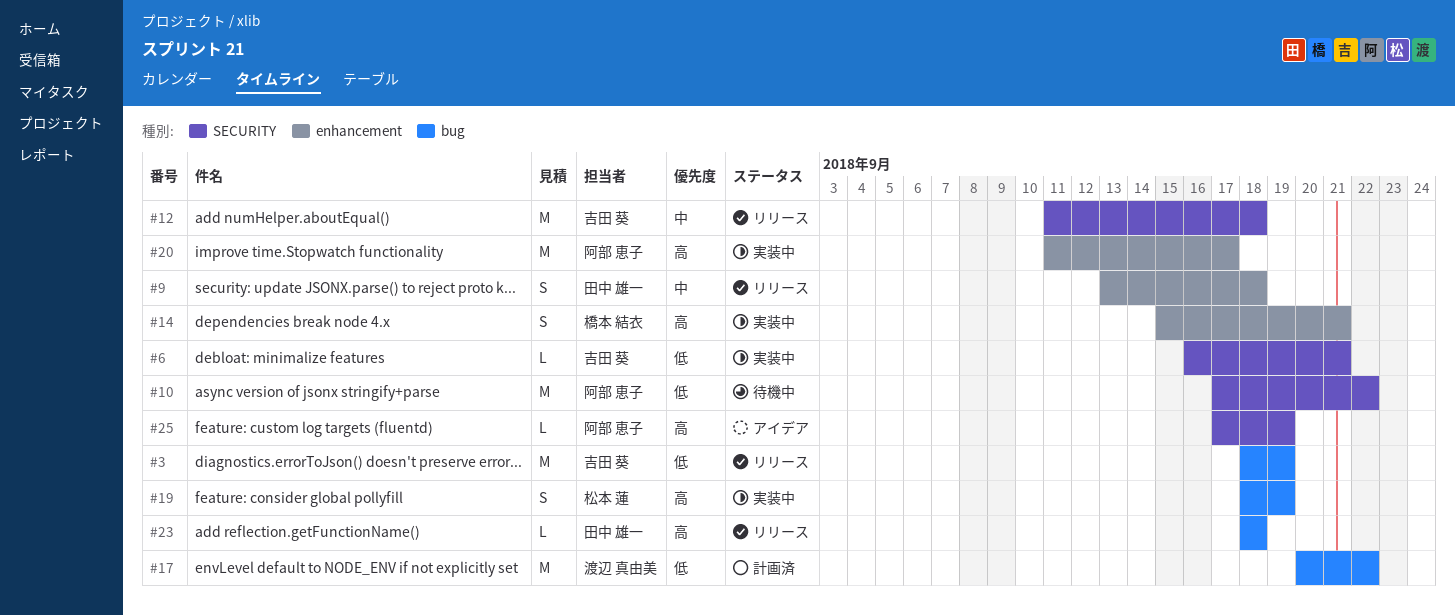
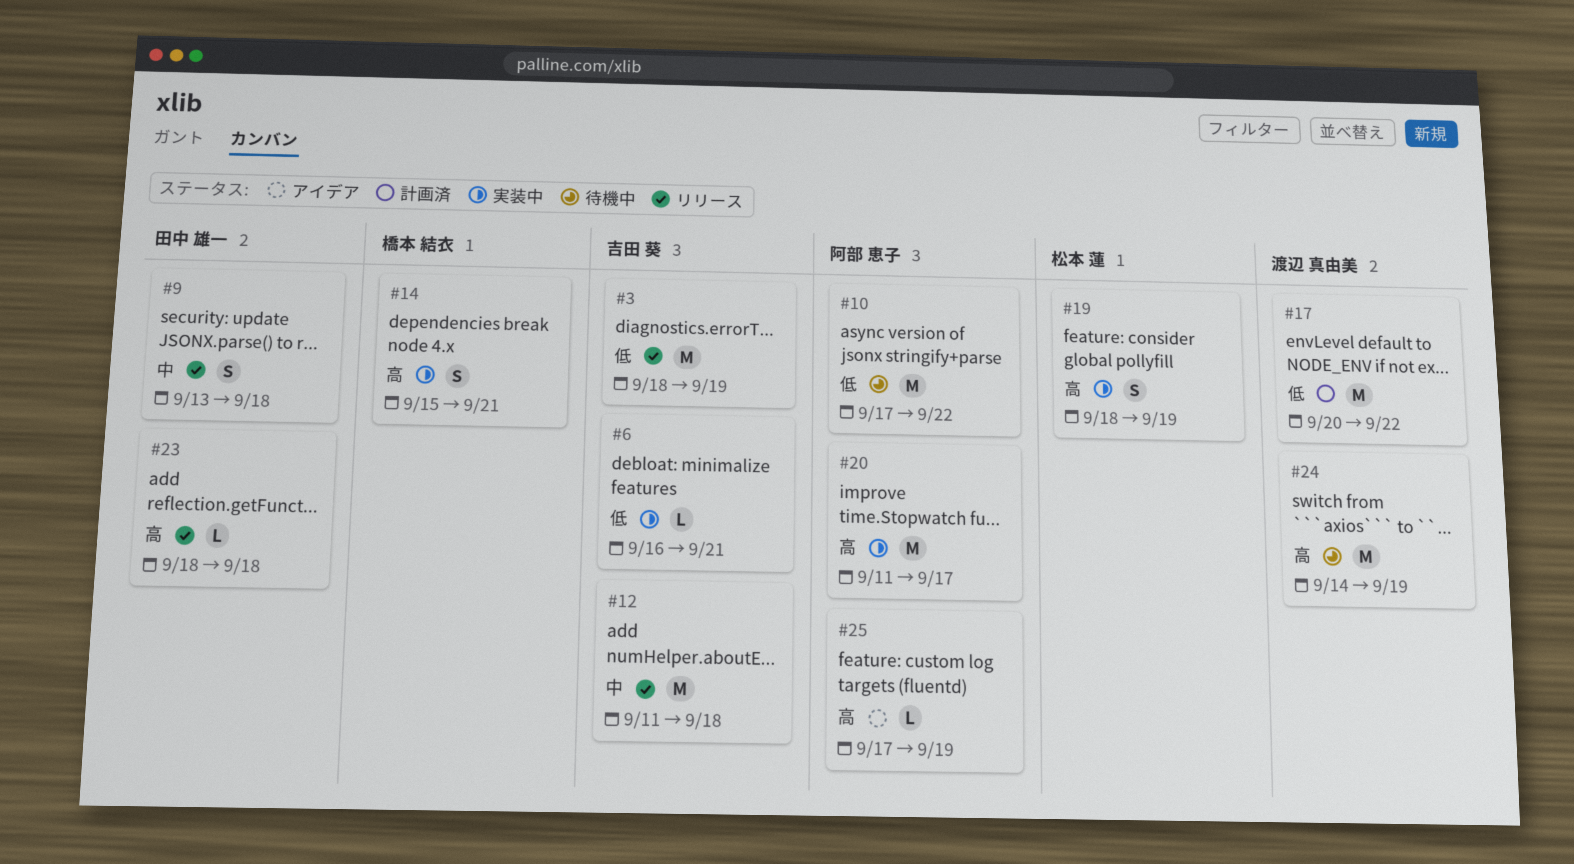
#24: none -> present

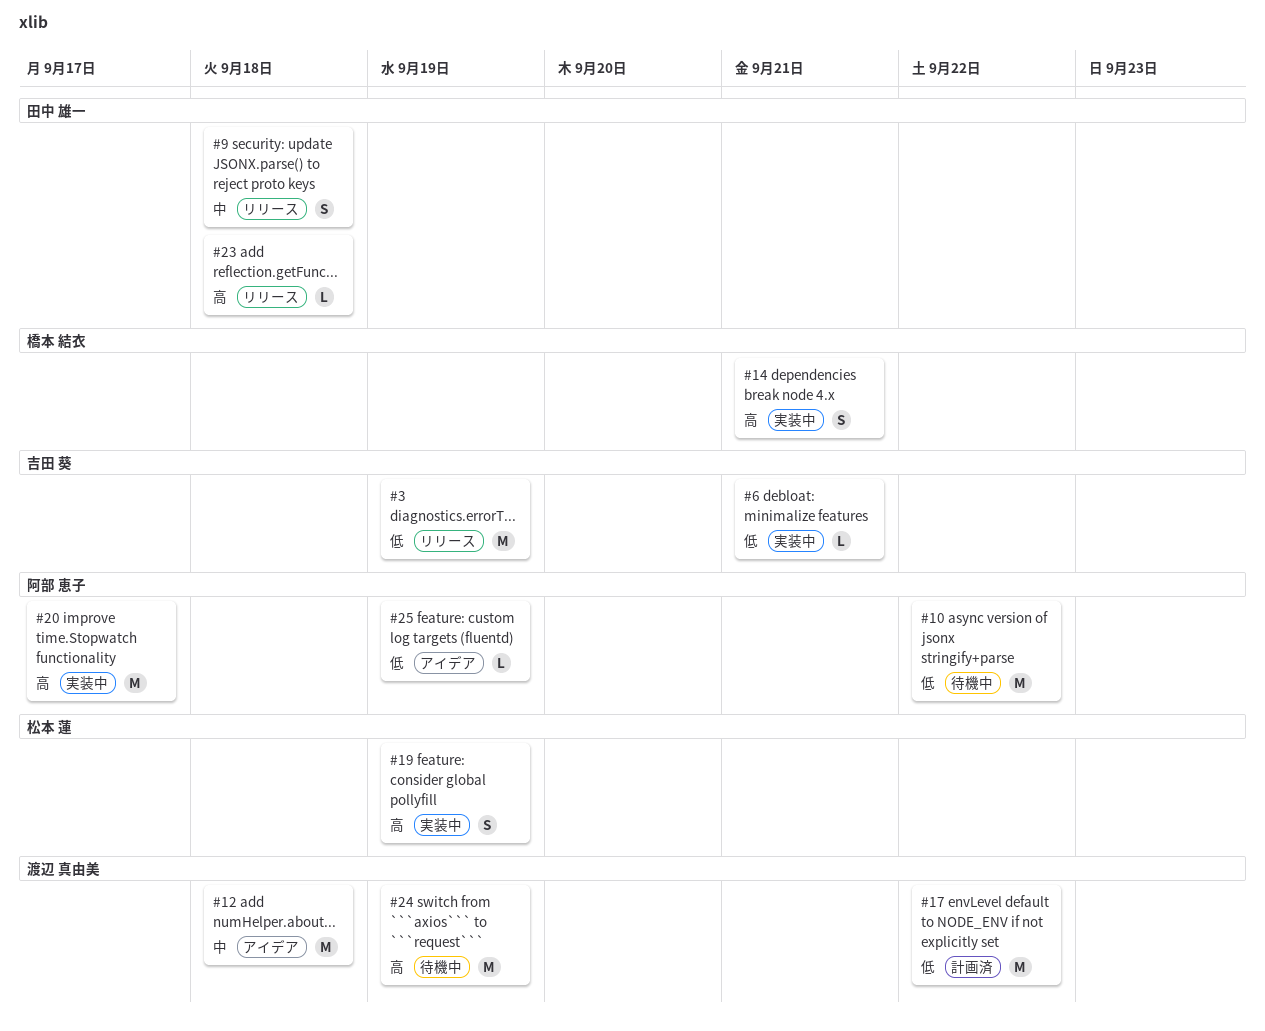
#12, status: リリース -> アイデア
#12, owner: 吉田 葵 -> 渡辺 真由美
#25, priority: 高 -> 低

